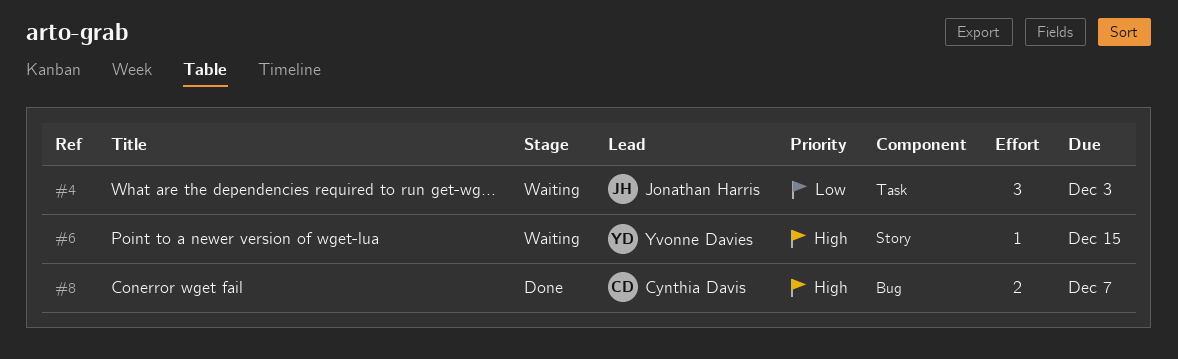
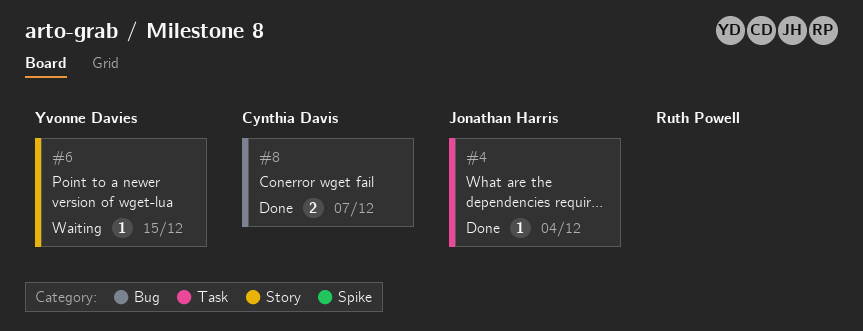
#4, status: Waiting -> Done
#4, estimate: 3 -> 1
#4, due: Dec 3 -> Dec 4

